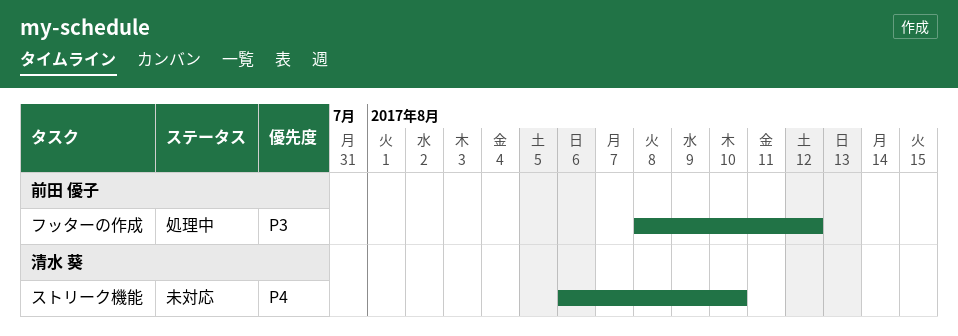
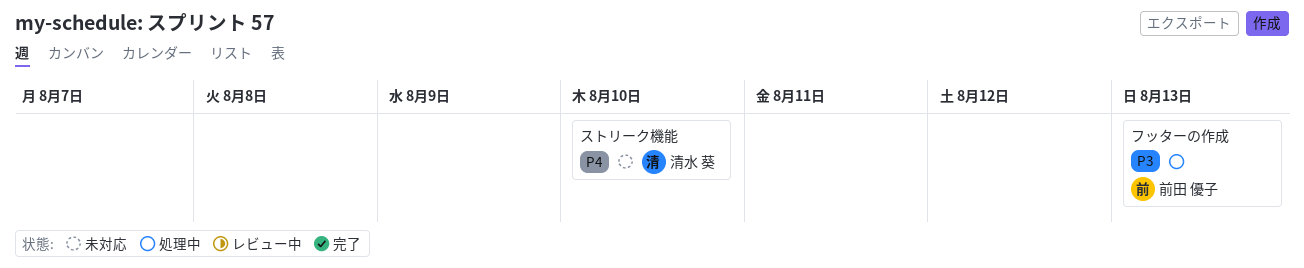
フッターの作成, due: Aug 12 -> Aug 13

